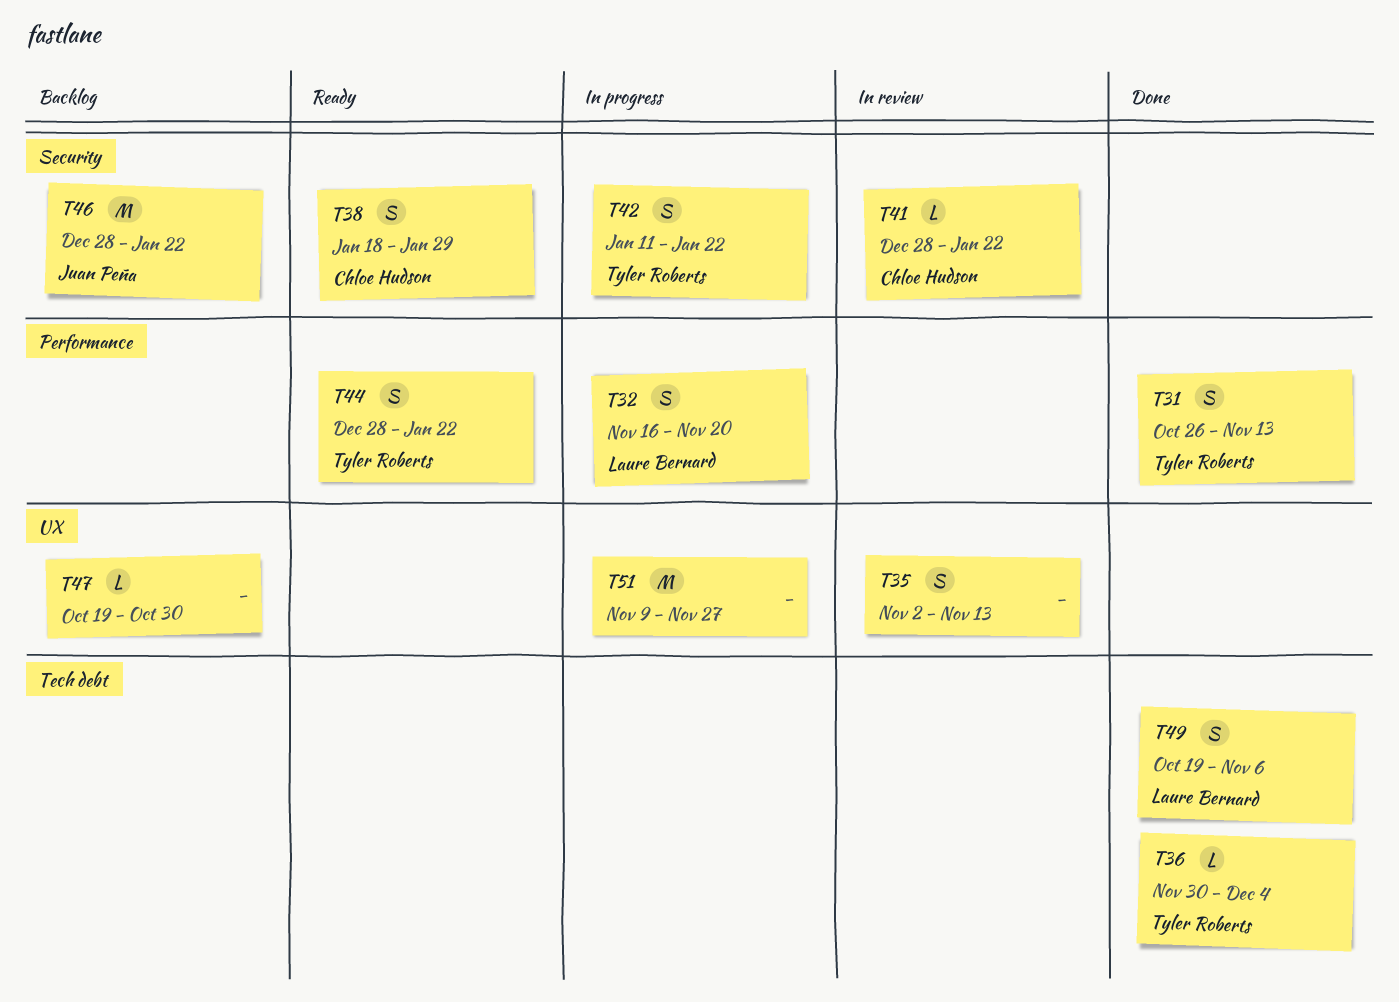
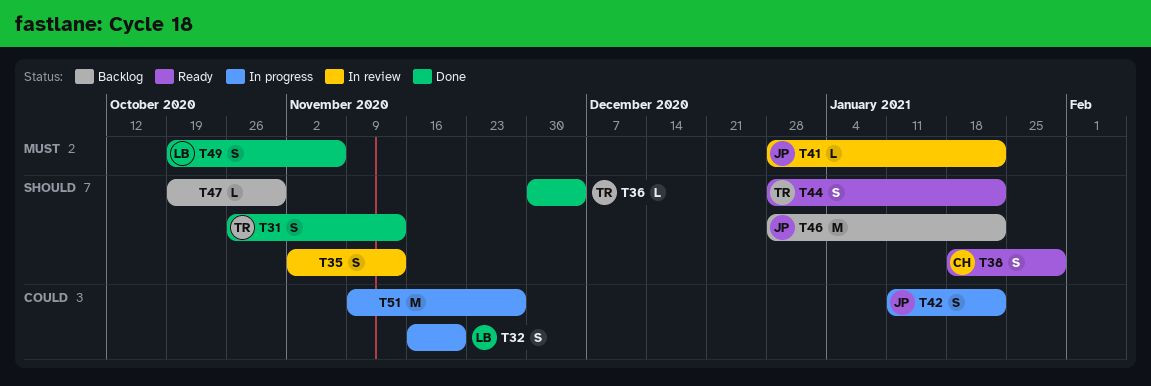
T41, owner: Chloe Hudson -> Juan Peña
T42, owner: Tyler Roberts -> Juan Peña

